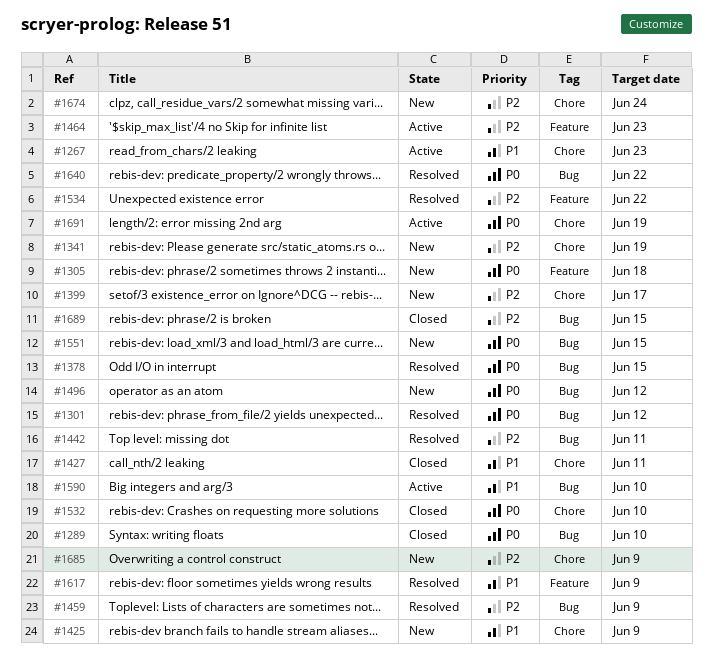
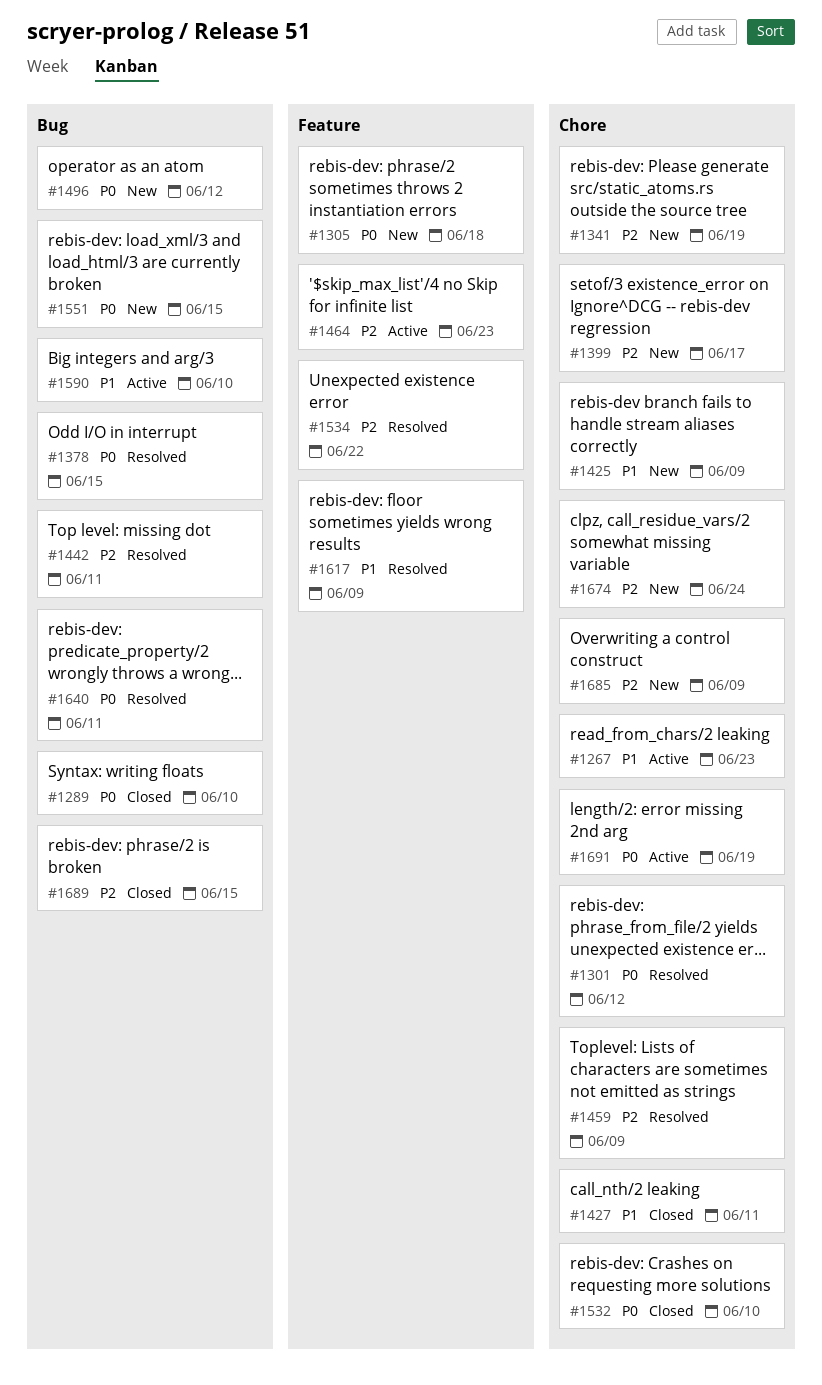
#1301, label: Bug -> Chore
#1459, label: Bug -> Chore
#1640, due: Jun 22 -> Jun 11

